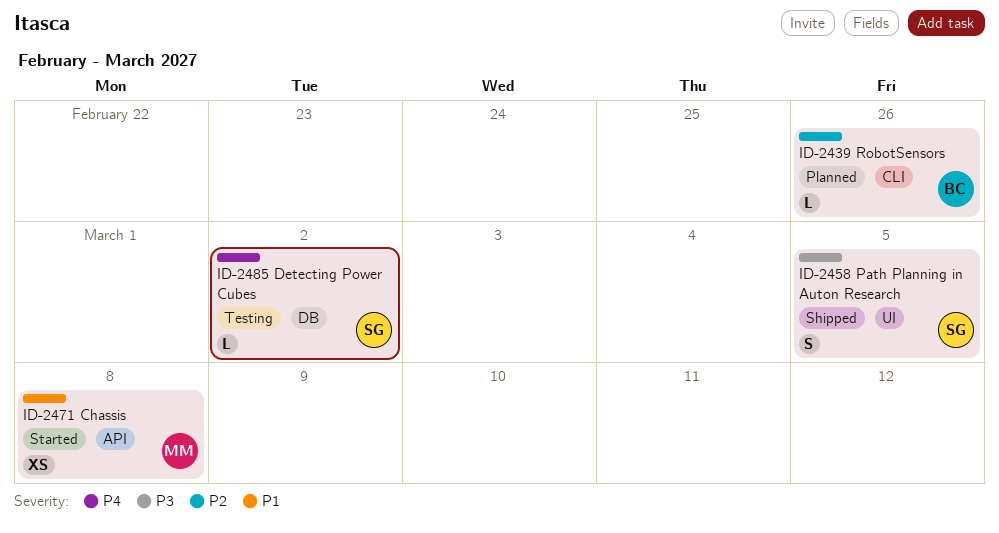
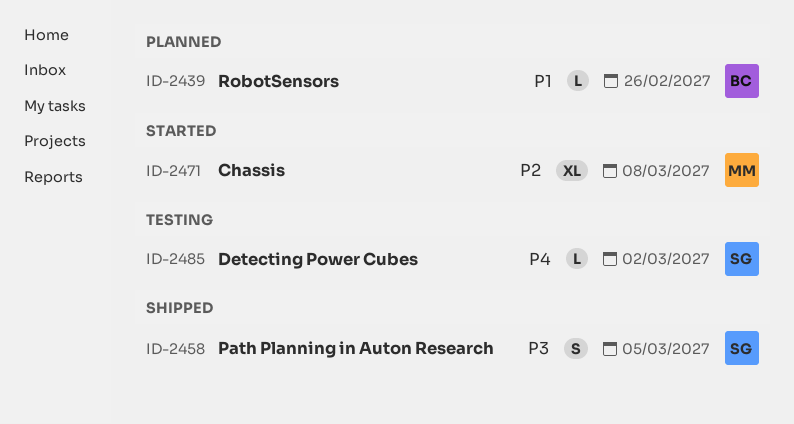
ID-2439, priority: P2 -> P1
ID-2471, priority: P1 -> P2
ID-2471, estimate: XS -> XL

